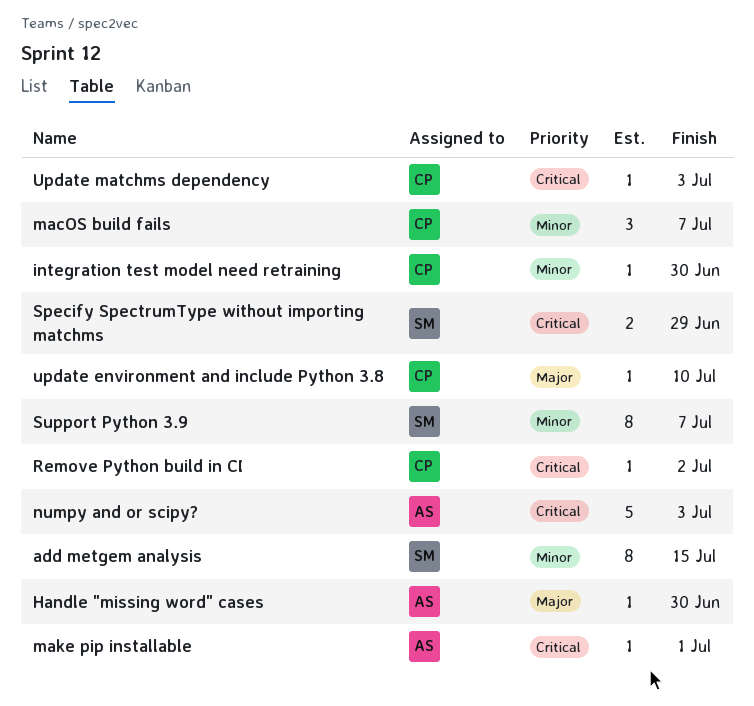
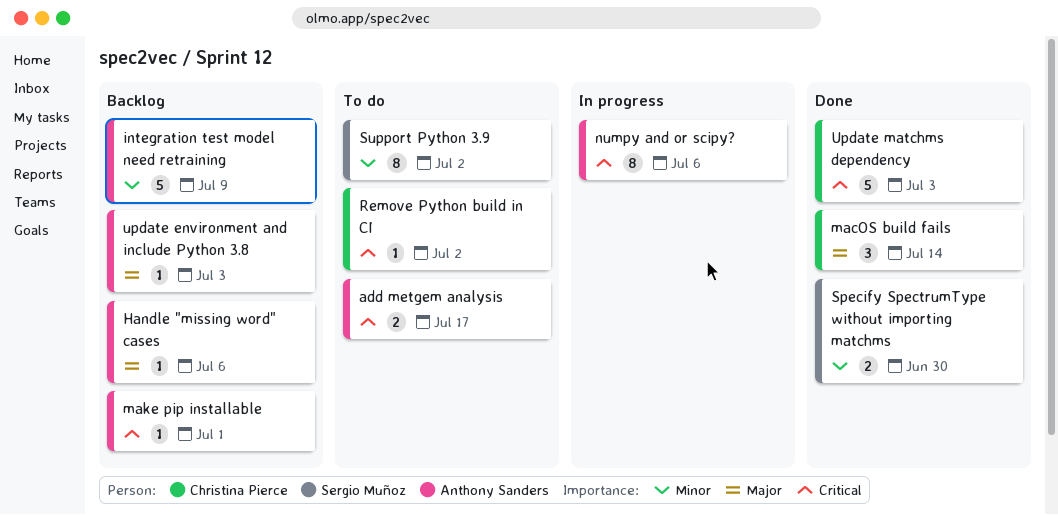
add metgem analysis, owner: Sergio Muñoz -> Anthony Sanders
add metgem analysis, priority: Minor -> Critical
add metgem analysis, estimate: 8 -> 2
add metgem analysis, due: Jul 15 -> Jul 17
Handle "missing word" cases, due: Jun 30 -> Jul 6
integration test model need retraining, owner: Christina Pierce -> Anthony Sanders
integration test model need retraining, estimate: 1 -> 5
integration test model need retraining, due: Jun 30 -> Jul 9
macOS build fails, priority: Minor -> Major
macOS build fails, due: Jul 7 -> Jul 14
numpy and or scipy?, estimate: 5 -> 8
numpy and or scipy?, due: Jul 3 -> Jul 6
Specify SpectrumType without importing matchms, priority: Critical -> Minor
Specify SpectrumType without importing matchms, due: Jun 29 -> Jun 30
Support Python 3.9, due: Jul 7 -> Jul 2
update environment and include Python 3.8, owner: Christina Pierce -> Anthony Sanders
update environment and include Python 3.8, due: Jul 10 -> Jul 3
Update matchms dependency, estimate: 1 -> 5

